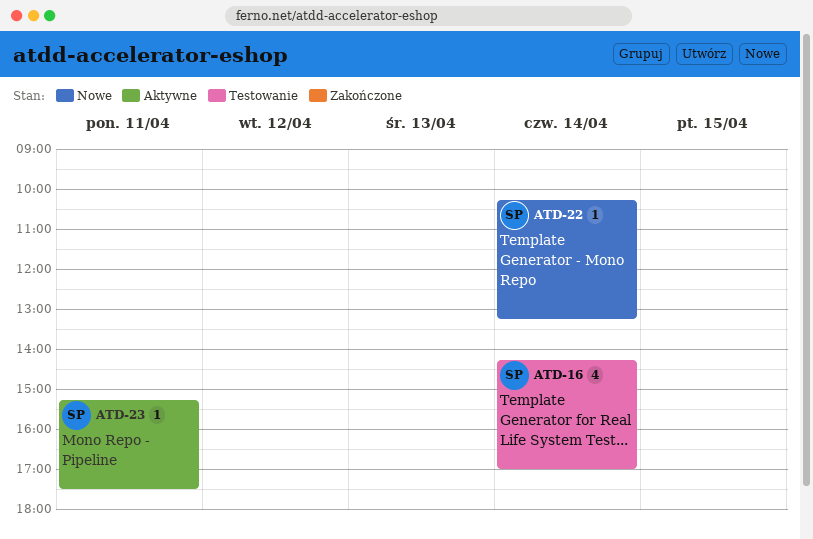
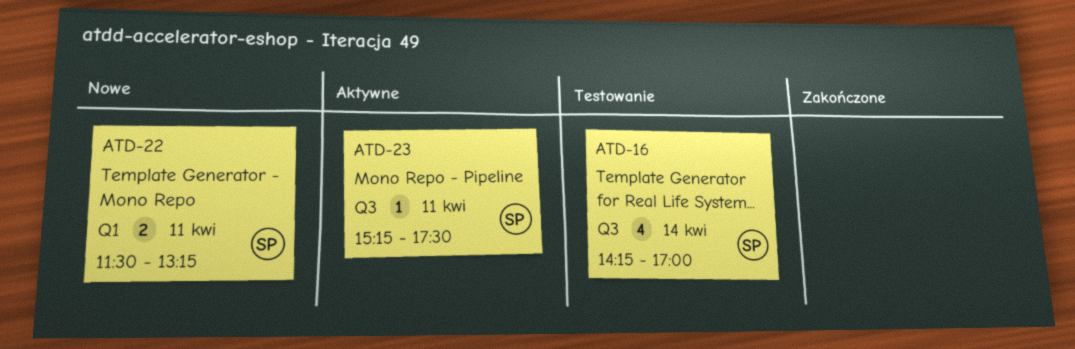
ATD-22, estimate: 1 -> 2
ATD-22, day: Apr 14 -> Apr 11
ATD-22, begins: 10:15 -> 11:30

